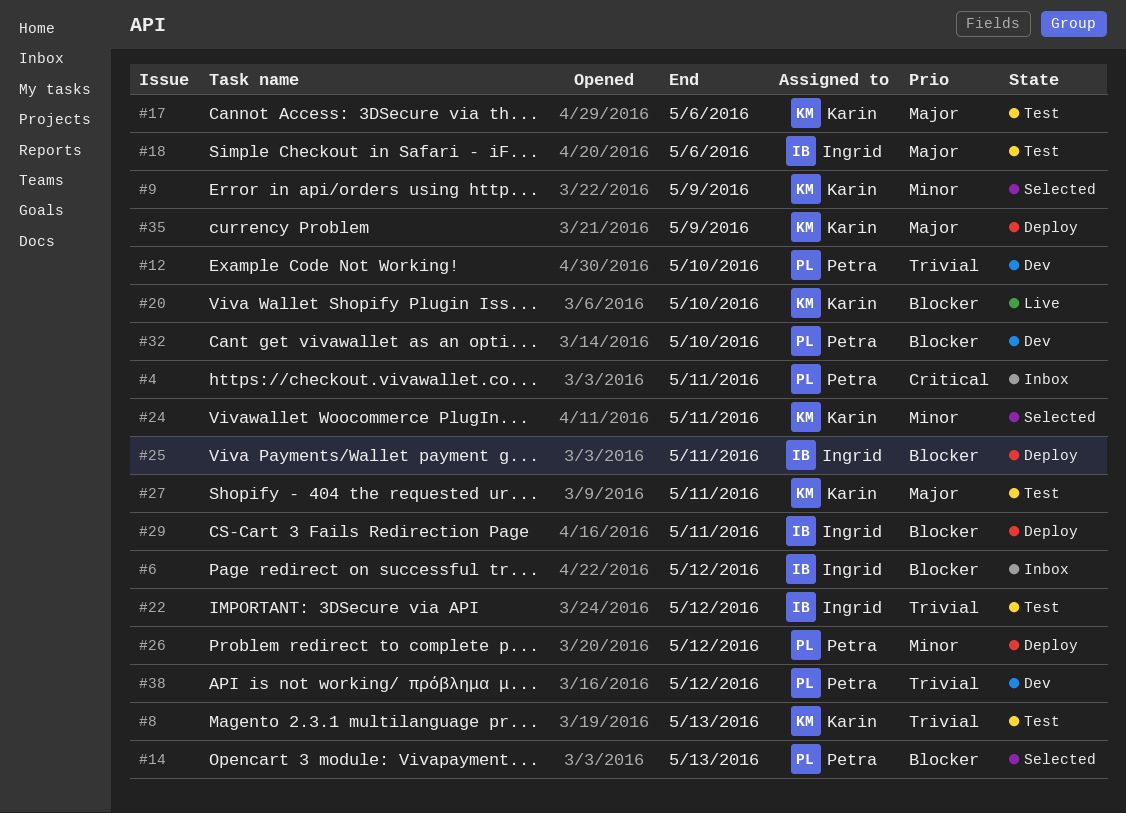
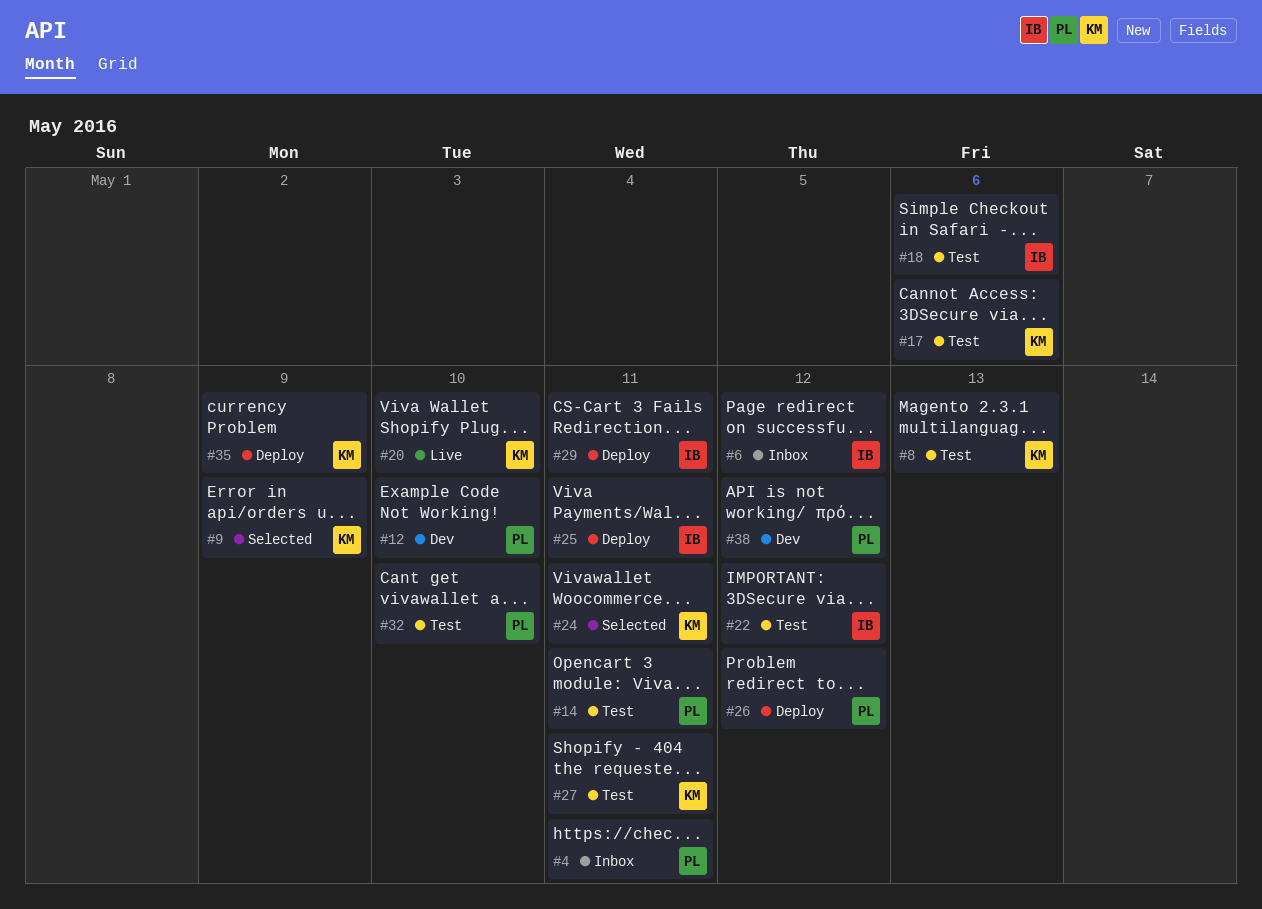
#14, status: Selected -> Test
#14, due: May 13 -> May 11
#32, status: Dev -> Test

